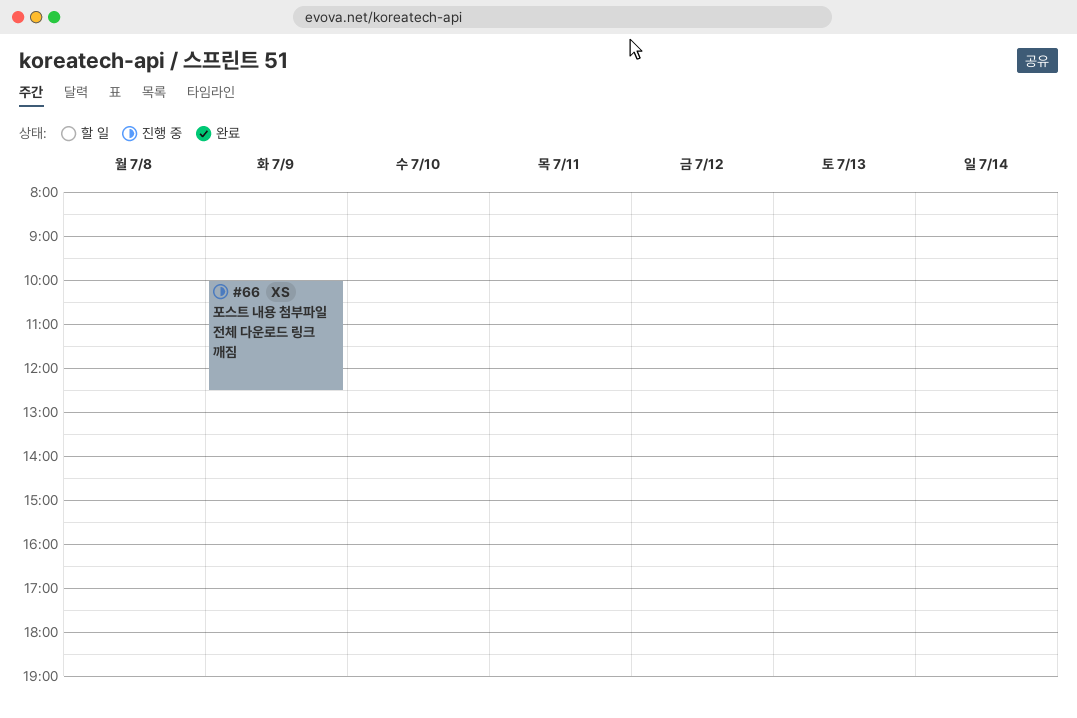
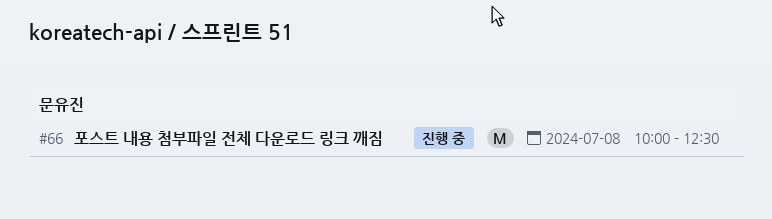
#66, estimate: XS -> M
#66, day: Jul 9 -> Jul 8

